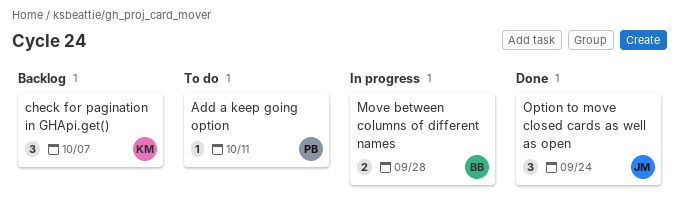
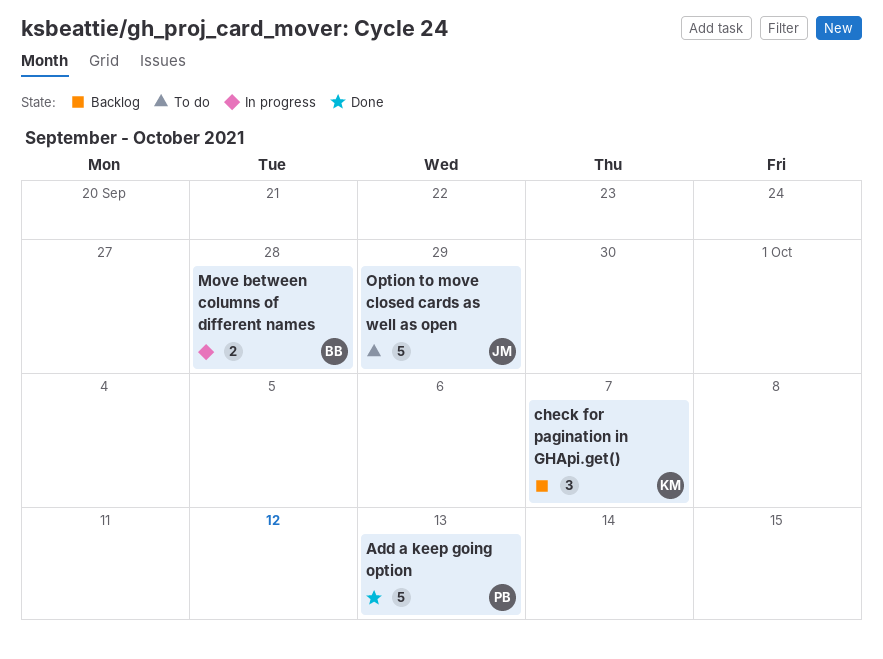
Add a keep going option, status: To do -> Done
Add a keep going option, estimate: 1 -> 5
Add a keep going option, due: Oct 11 -> Oct 13
Option to move closed cards as well as open, status: Done -> To do
Option to move closed cards as well as open, estimate: 3 -> 5
Option to move closed cards as well as open, due: Sep 24 -> Sep 29

